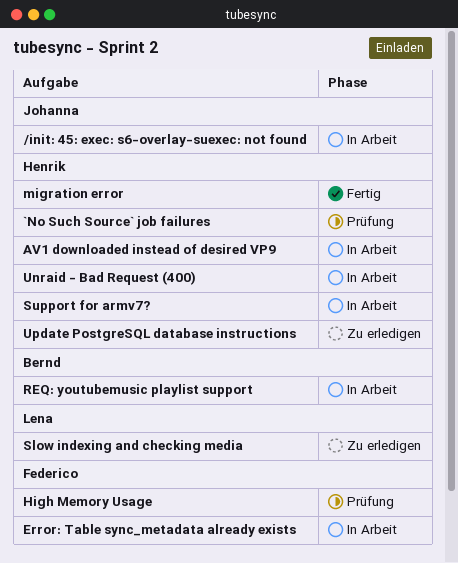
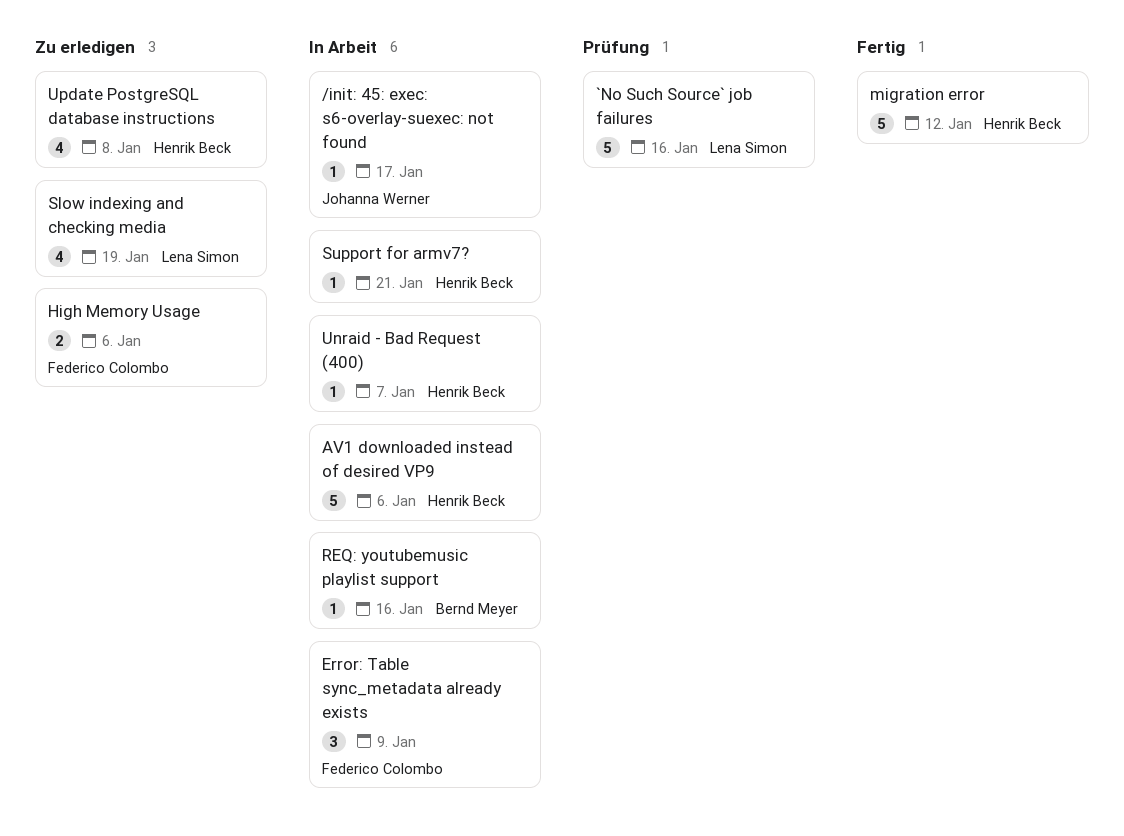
`No Such Source` job failures, owner: Henrik Beck -> Lena Simon
High Memory Usage, status: Prüfung -> Zu erledigen

